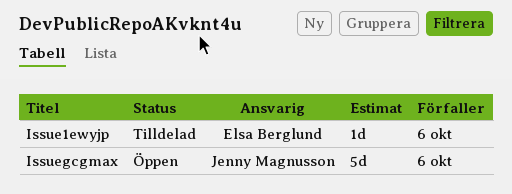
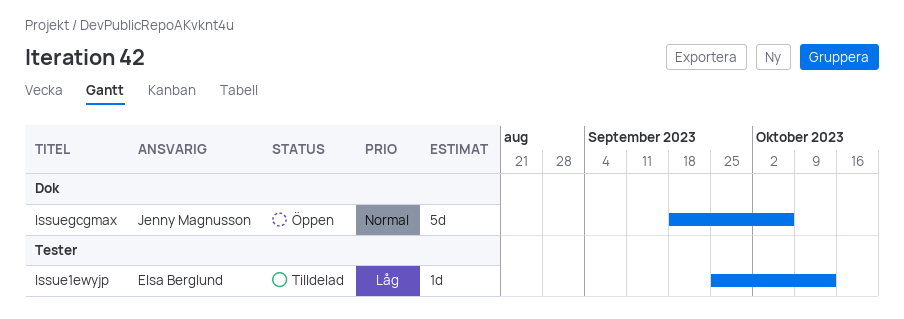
Issue1ewyjp, due: Oct 6 -> Oct 13

